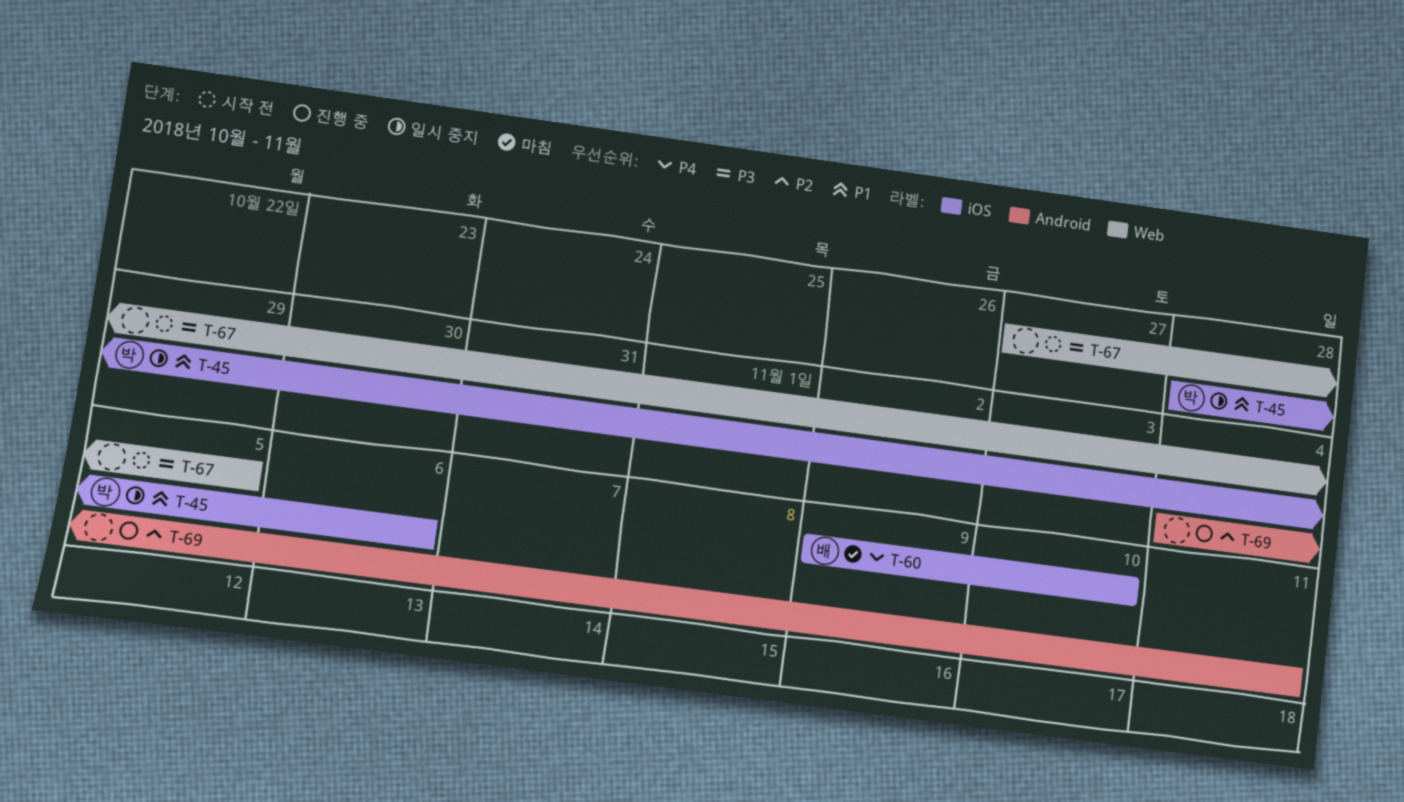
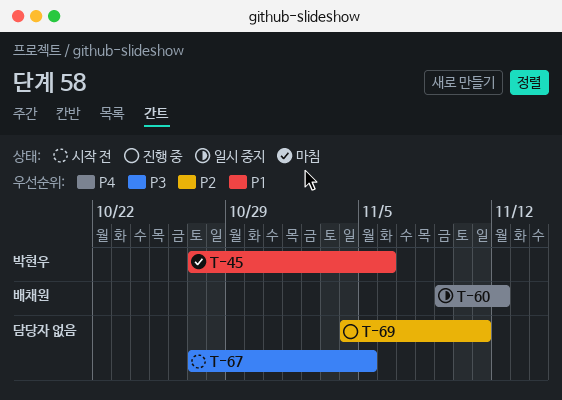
T-45, status: 일시 중지 -> 마침
T-45, start: Oct 28 -> Oct 27
T-60, status: 마침 -> 일시 중지
T-60, due: Nov 10 -> Nov 12

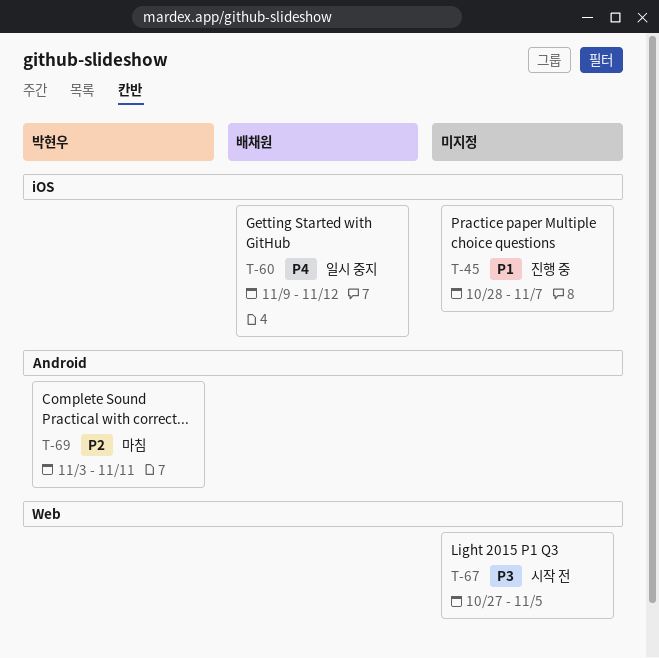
T-45, status: 마침 -> 진행 중
T-45, owner: 박현우 -> none
T-45, start: Oct 27 -> Oct 28
T-45, due: Nov 6 -> Nov 7
T-69, status: 진행 중 -> 마침
T-69, owner: none -> 박현우
T-69, start: Nov 4 -> Nov 3

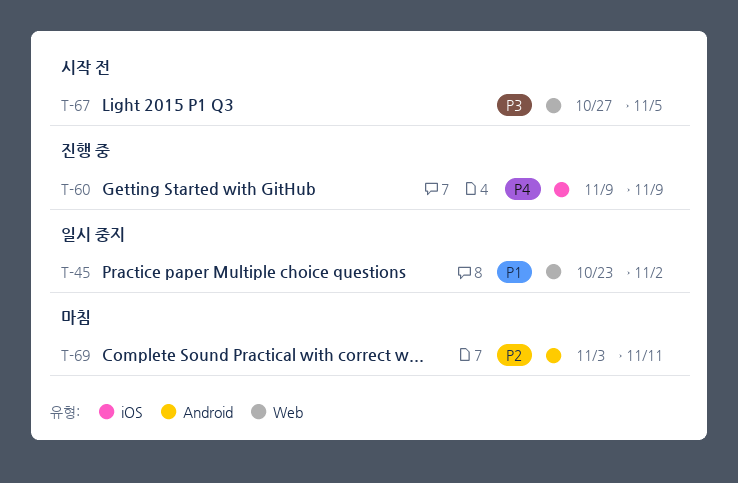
T-45, status: 진행 중 -> 일시 중지
T-45, label: iOS -> Web
T-45, start: Oct 28 -> Oct 23
T-45, due: Nov 7 -> Nov 2
T-60, status: 일시 중지 -> 진행 중
T-60, due: Nov 12 -> Nov 9

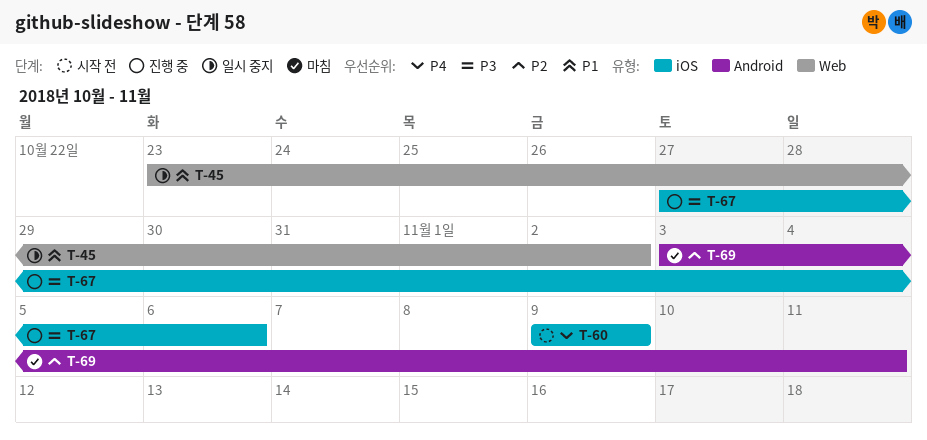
T-60, status: 진행 중 -> 시작 전
T-67, status: 시작 전 -> 진행 중
T-67, label: Web -> iOS
T-67, due: Nov 5 -> Nov 6

